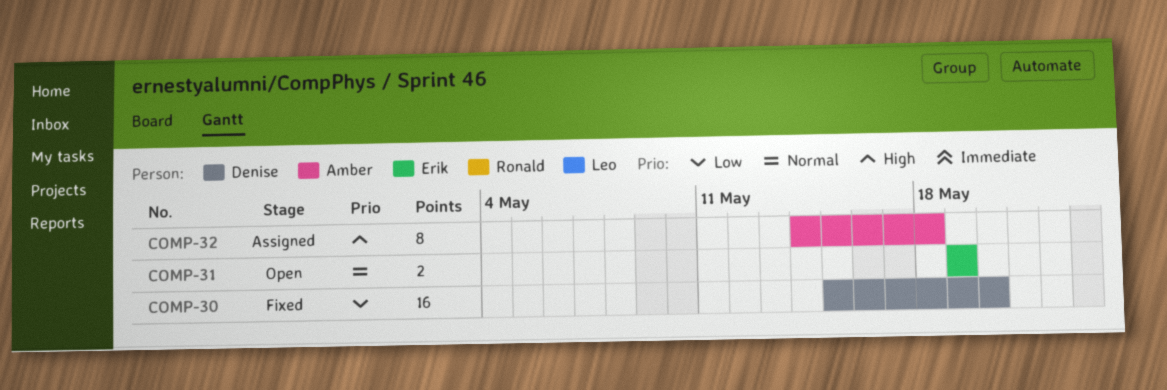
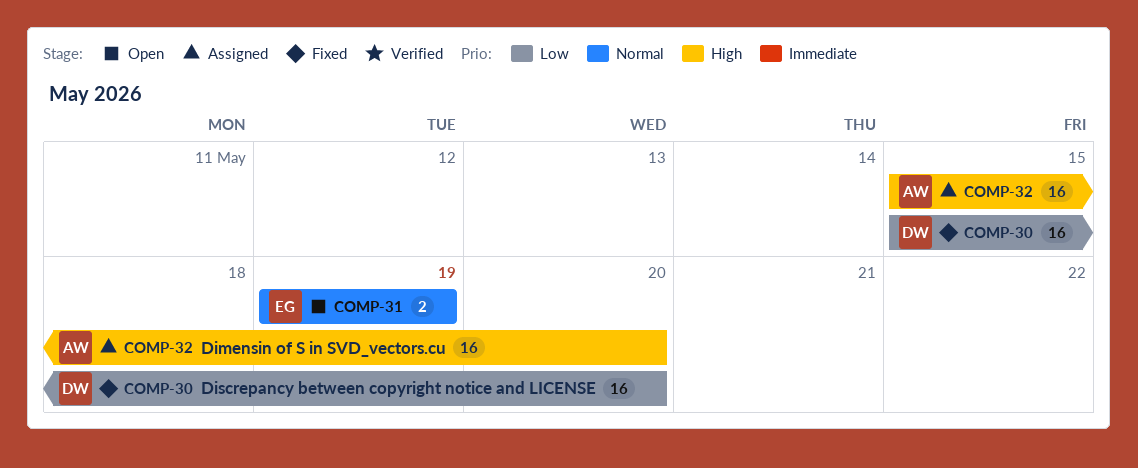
COMP-32, estimate: 8 -> 16
COMP-32, start: May 14 -> May 15
COMP-32, due: May 18 -> May 20

